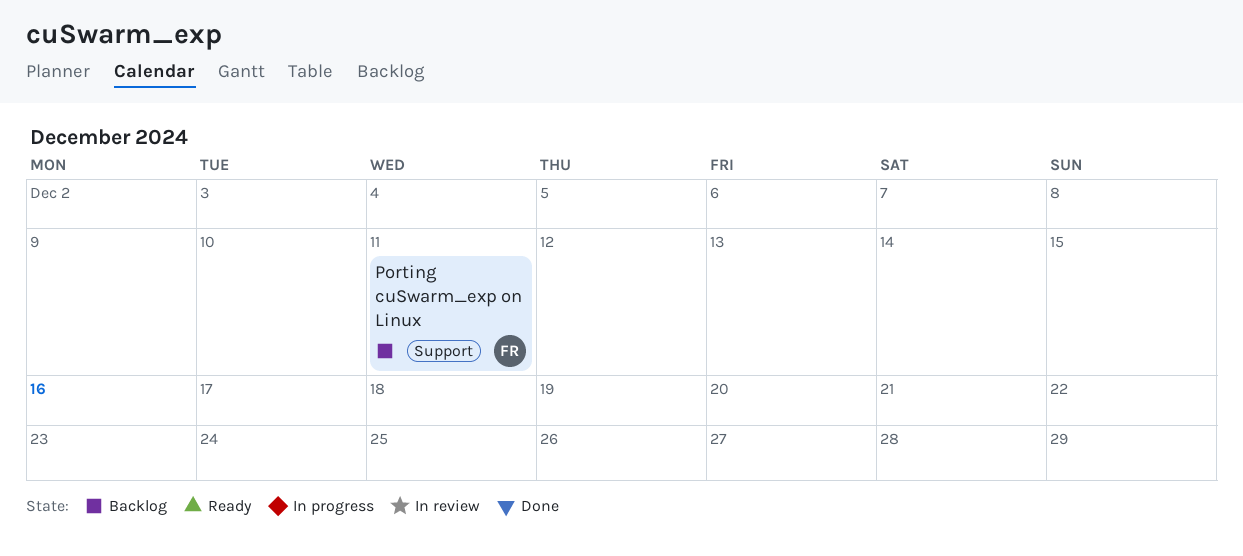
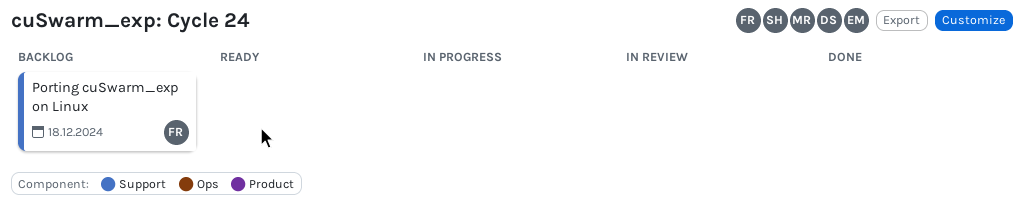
Porting cuSwarm_exp on Linux, due: Dec 11 -> Dec 18

